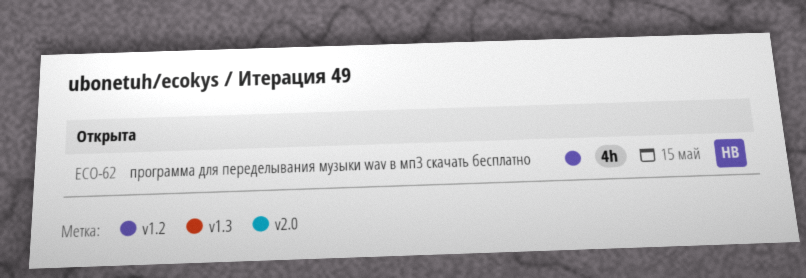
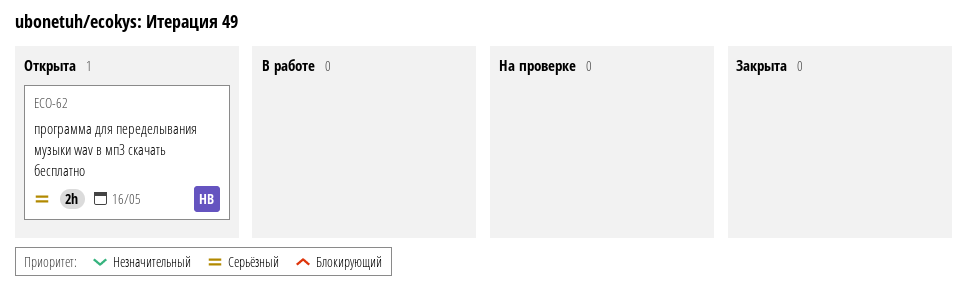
ECO-62, estimate: 4h -> 2h
ECO-62, due: May 15 -> May 16

